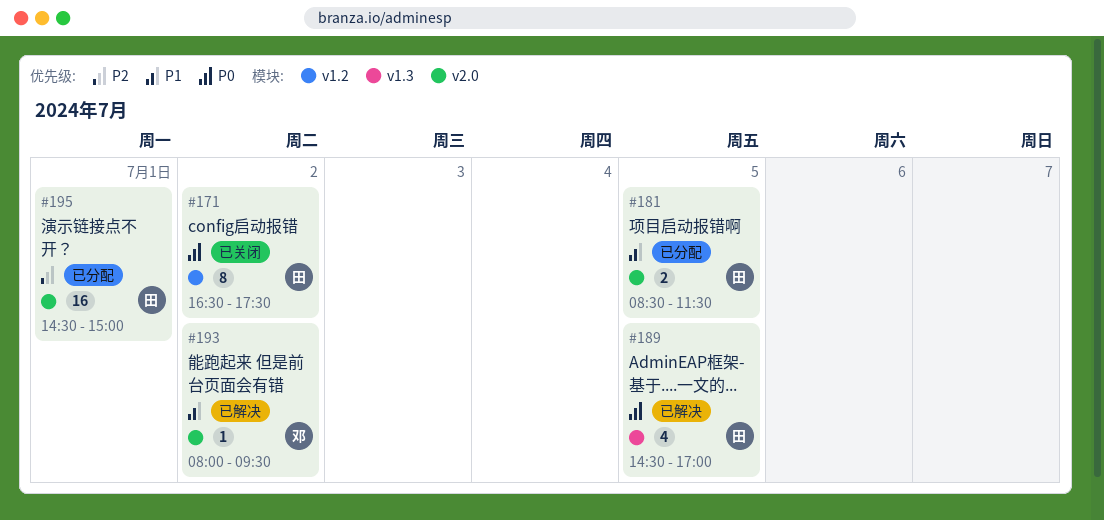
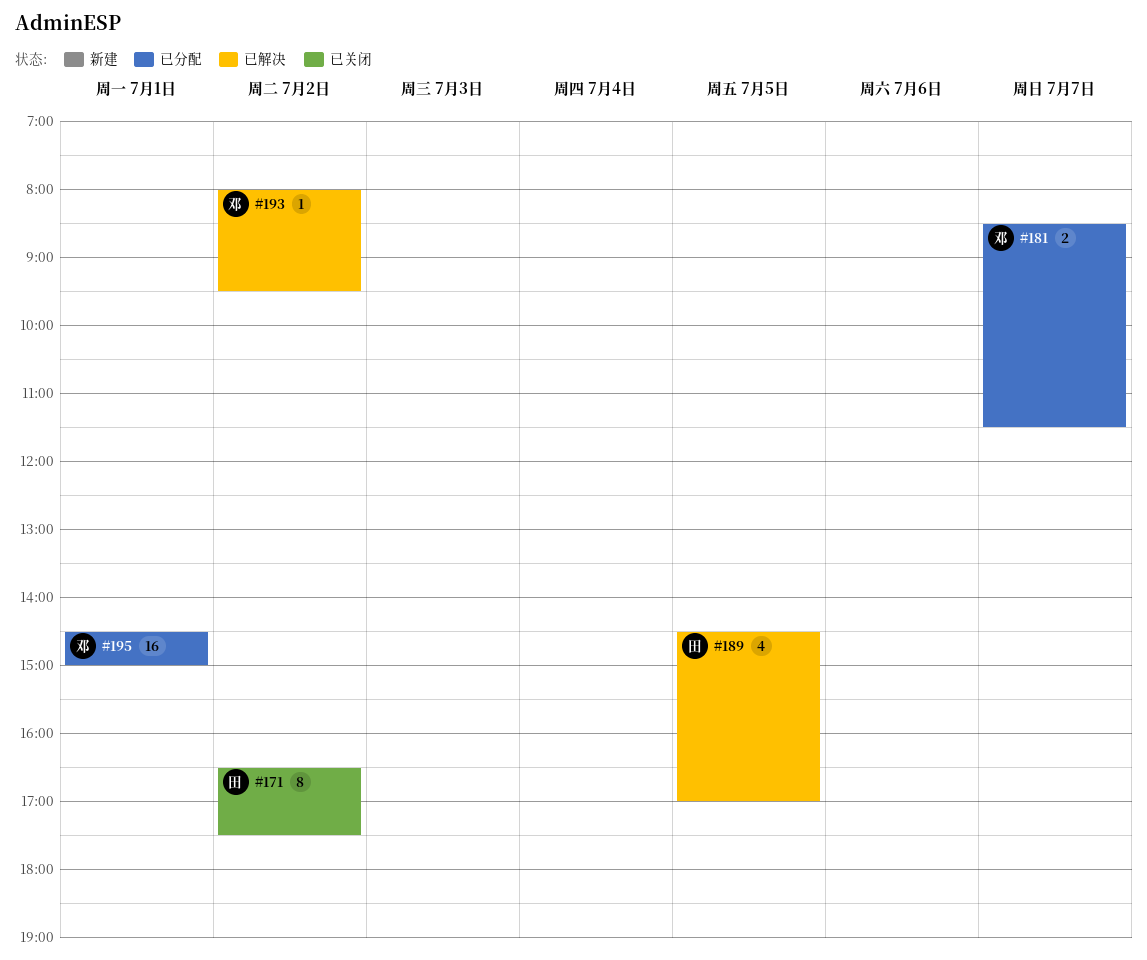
#181, owner: 田 -> 邓
#181, day: Jul 5 -> Jul 7
#195, owner: 田 -> 邓

